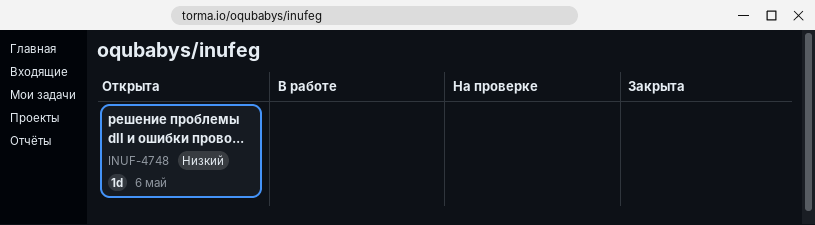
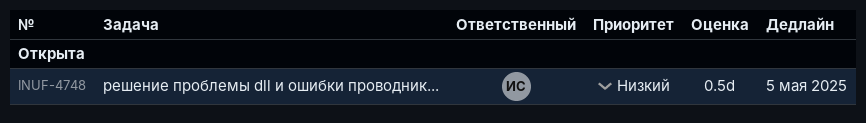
INUF-4748, estimate: 1d -> 0.5d
INUF-4748, due: May 6 -> May 5

